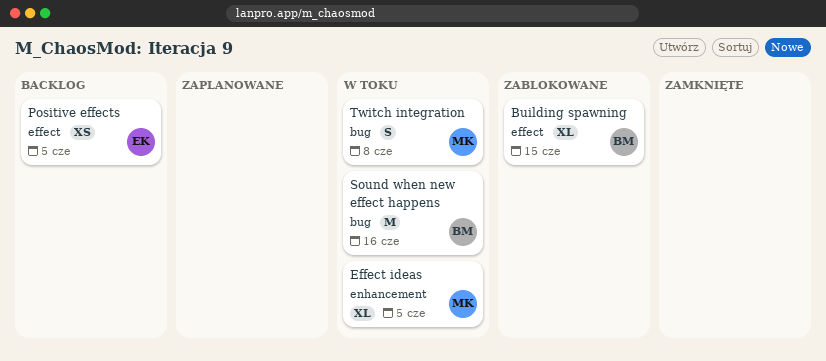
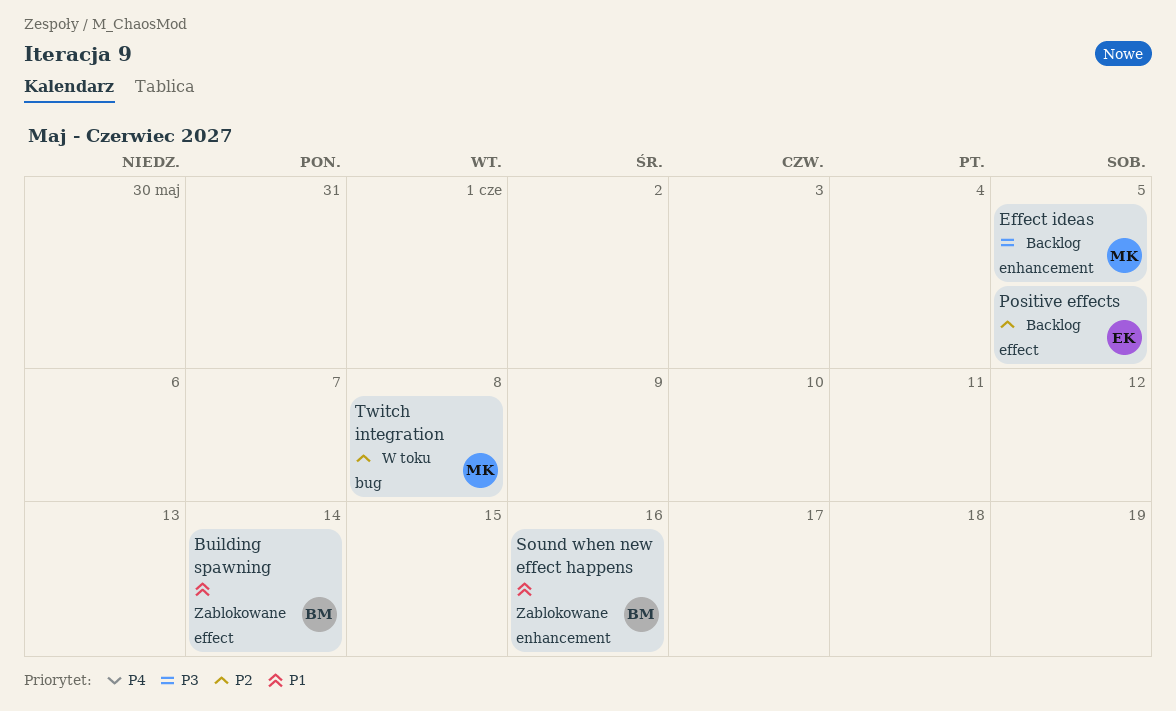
Building spawning, due: Jun 15 -> Jun 14
Effect ideas, status: W toku -> Backlog
Sound when new effect happens, status: W toku -> Zablokowane
Sound when new effect happens, label: bug -> enhancement

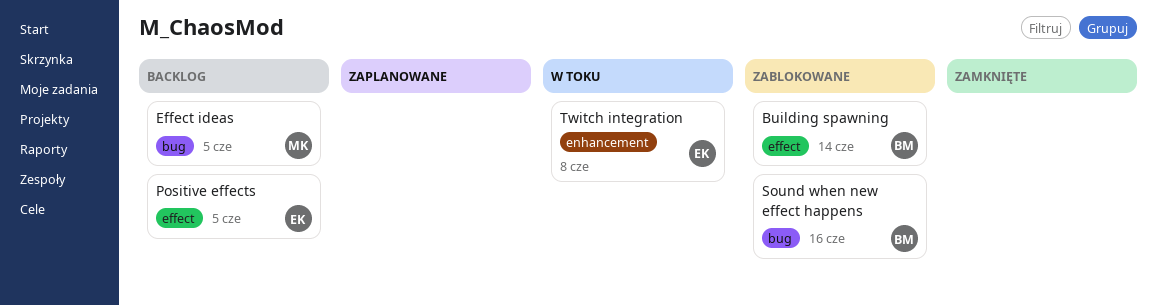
Effect ideas, label: enhancement -> bug
Sound when new effect happens, label: enhancement -> bug
Twitch integration, owner: MK -> EK
Twitch integration, label: bug -> enhancement

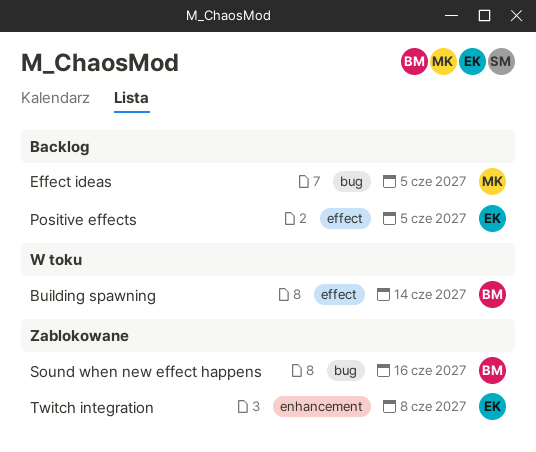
Building spawning, status: Zablokowane -> W toku
Twitch integration, status: W toku -> Zablokowane

